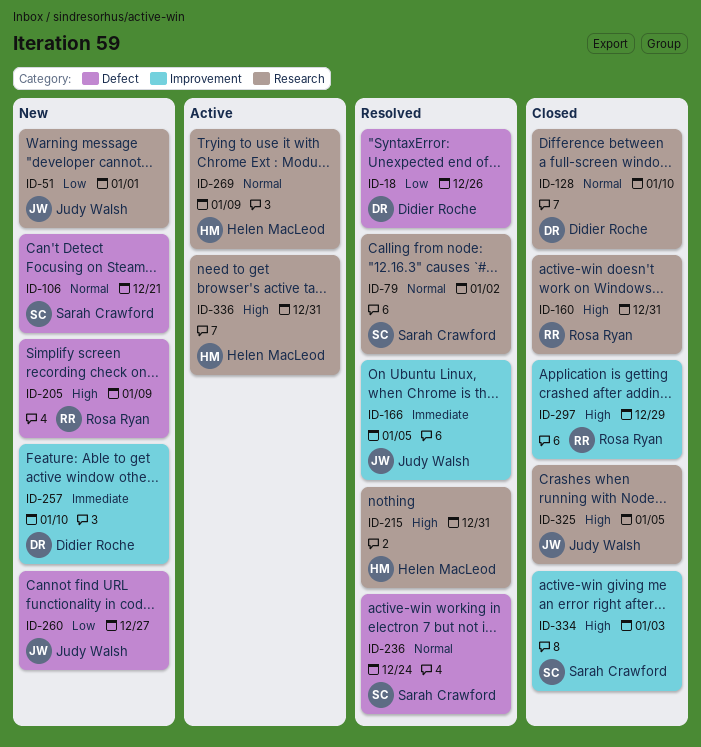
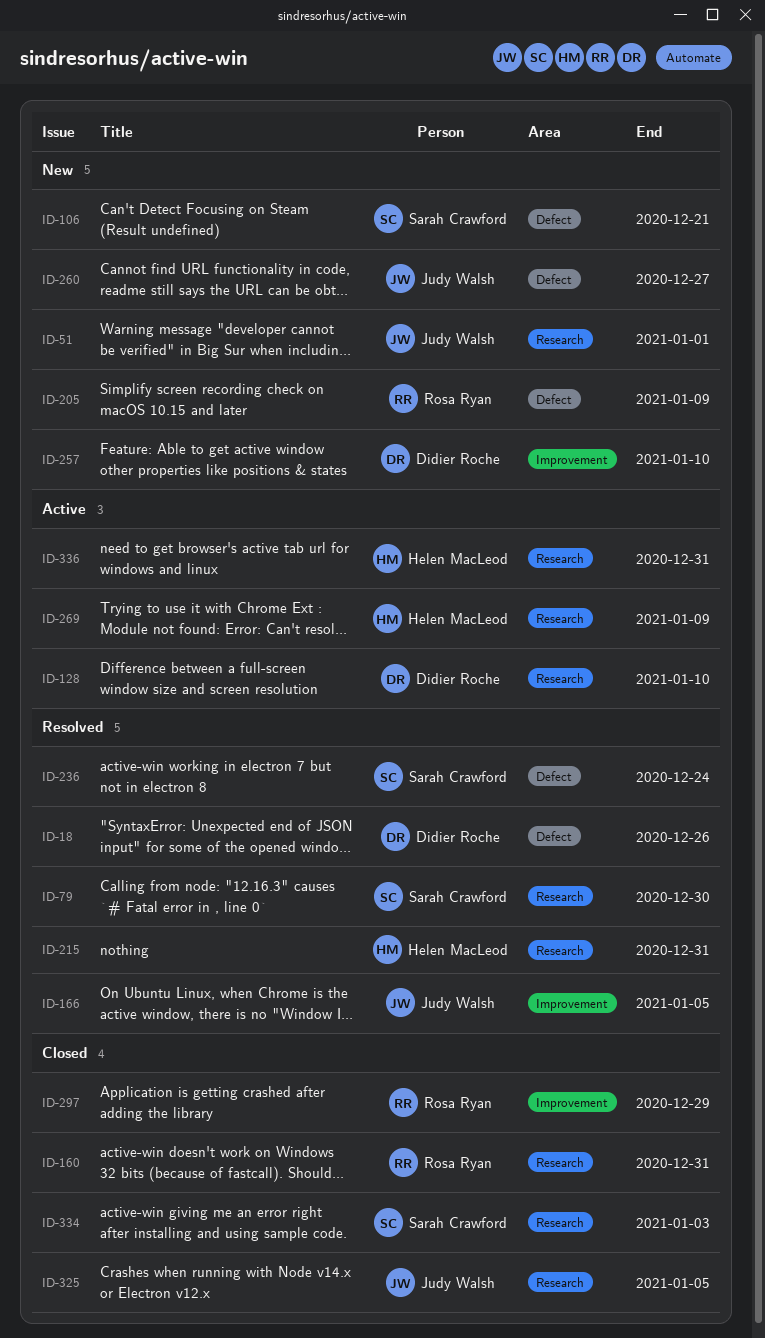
ID-79, due: Jan 2 -> Dec 30
ID-128, status: Closed -> Active
ID-334, label: Improvement -> Research

